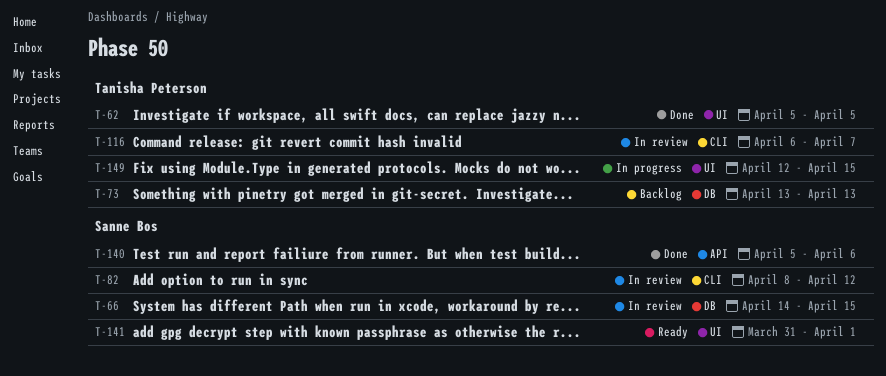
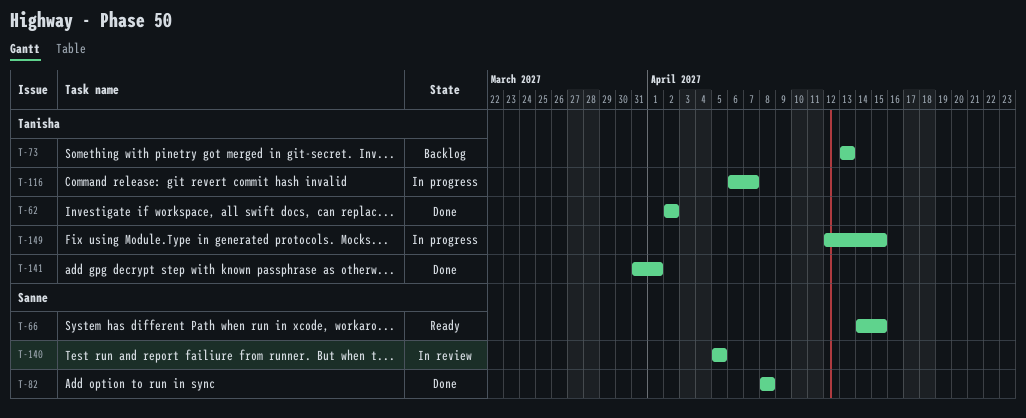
T-62, start: Apr 5 -> Apr 2
T-62, due: Apr 5 -> Apr 2
T-66, status: In review -> Ready
T-82, status: In review -> Done
T-82, due: Apr 12 -> Apr 8
T-116, status: In review -> In progress
T-140, status: Done -> In review
T-140, due: Apr 6 -> Apr 5
T-141, status: Ready -> Done
T-141, owner: Sanne Bos -> Tanisha Peterson

